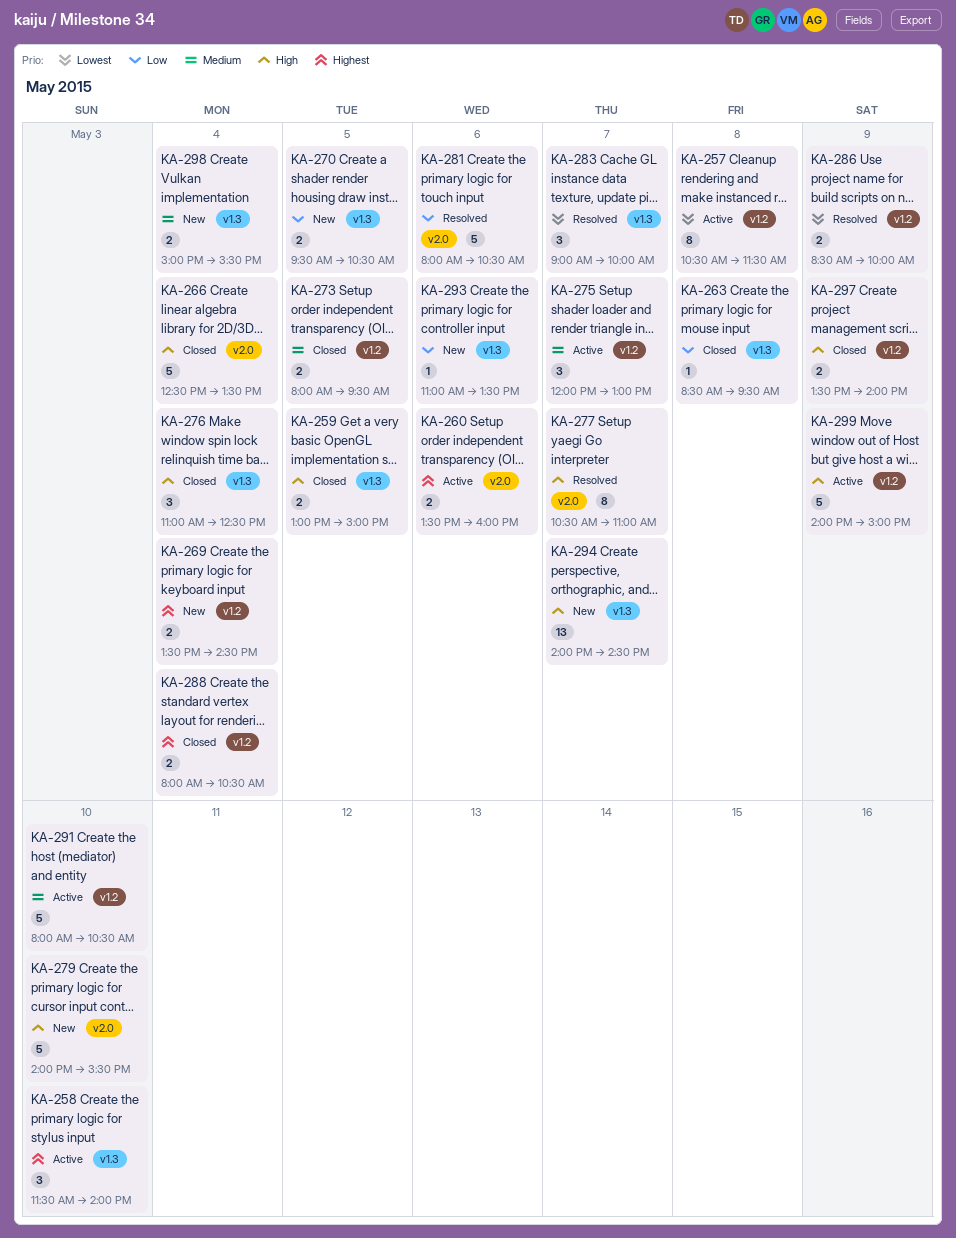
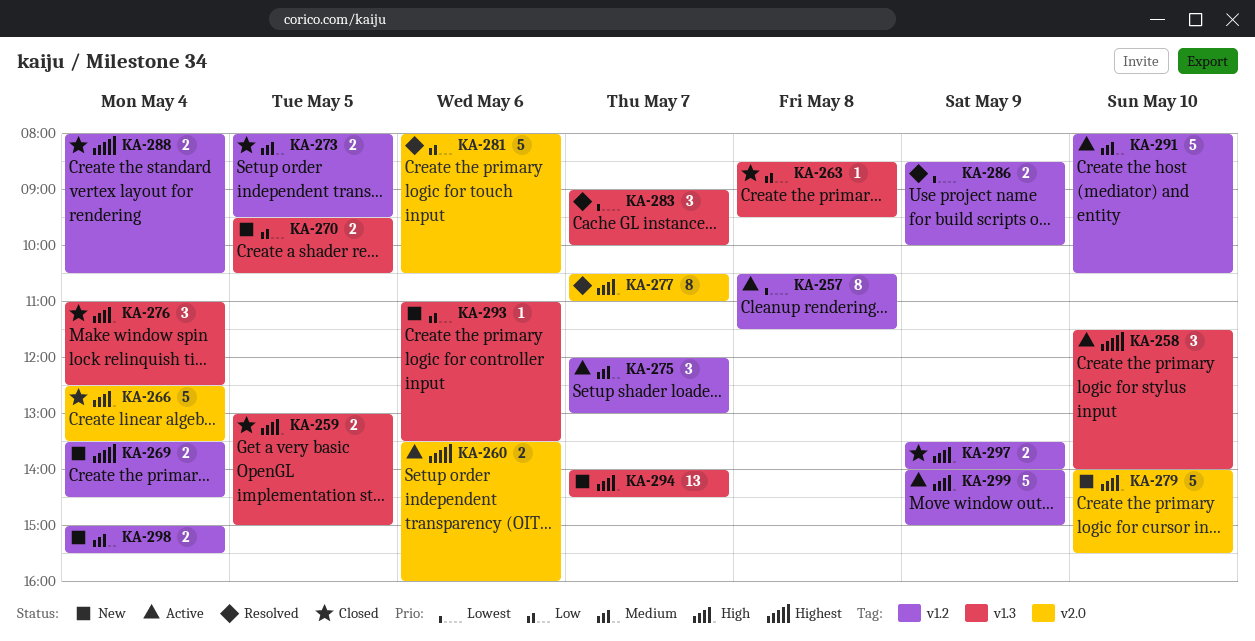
KA-298, label: v1.3 -> v1.2

